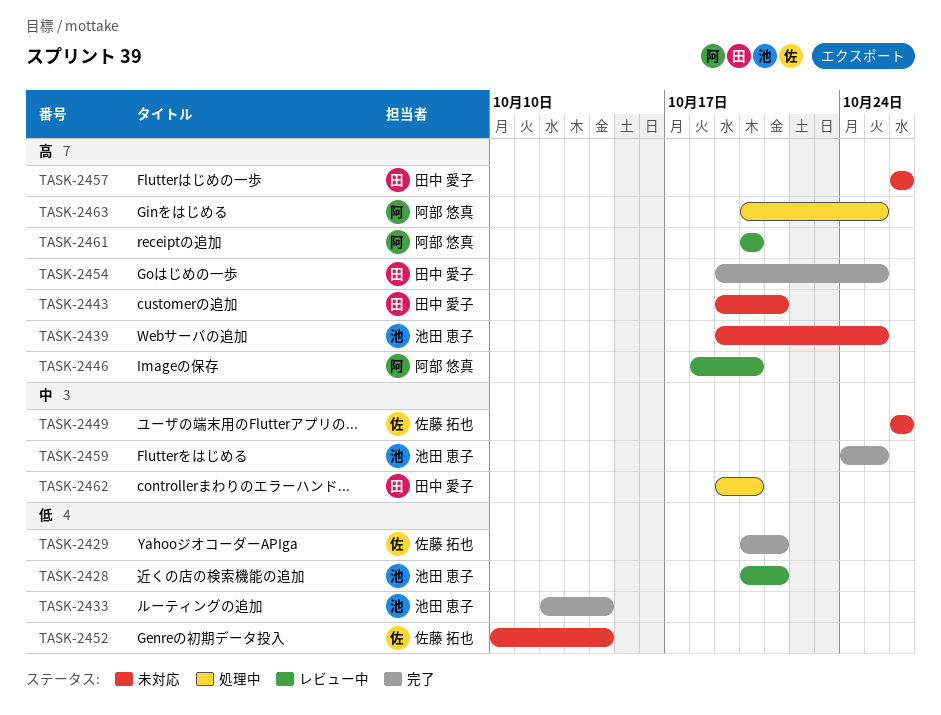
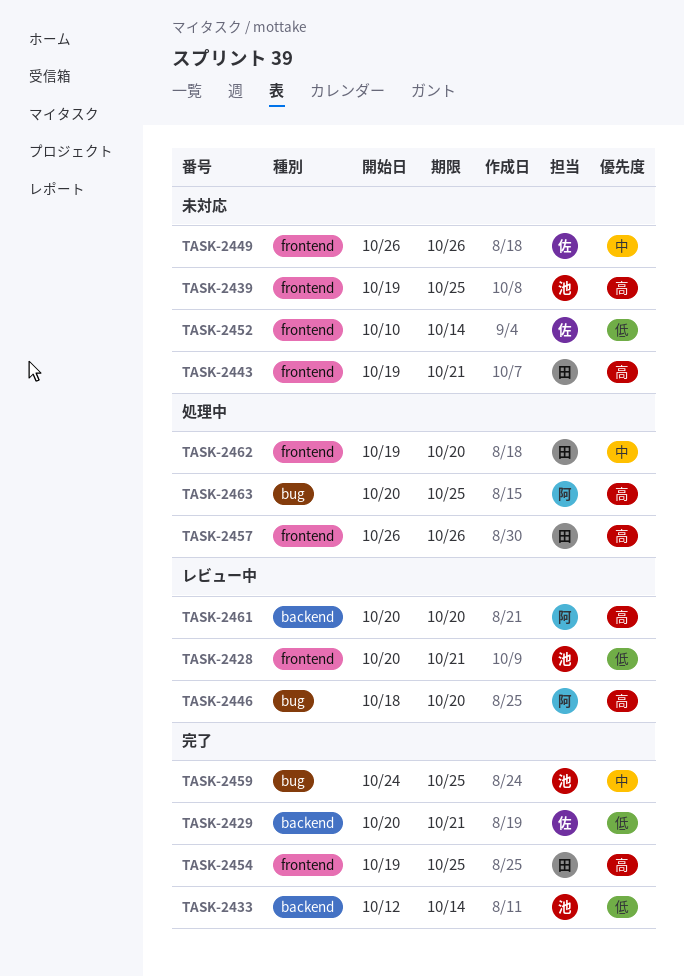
TASK-2457, status: 未対応 -> 処理中

